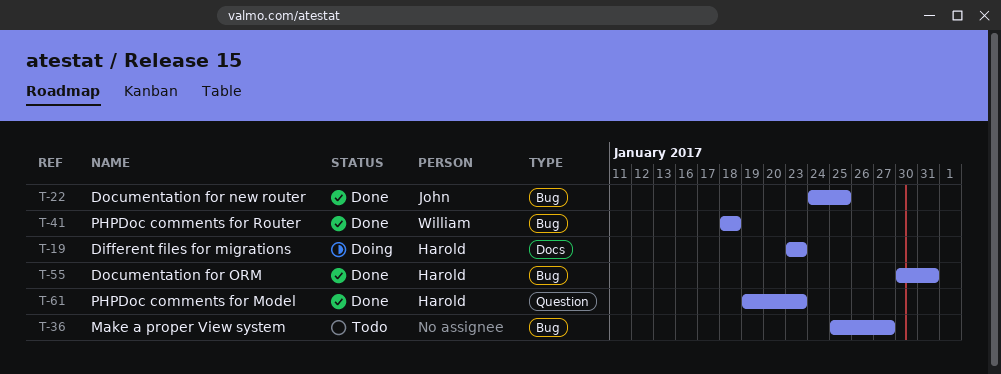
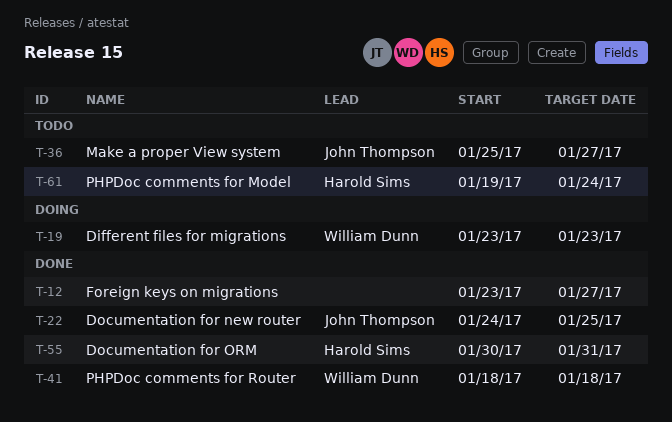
T-12: none -> present
T-19, owner: Harold Sims -> William Dunn
T-36, owner: none -> John Thompson
T-61, status: Done -> Todo
T-61, due: Jan 23 -> Jan 24

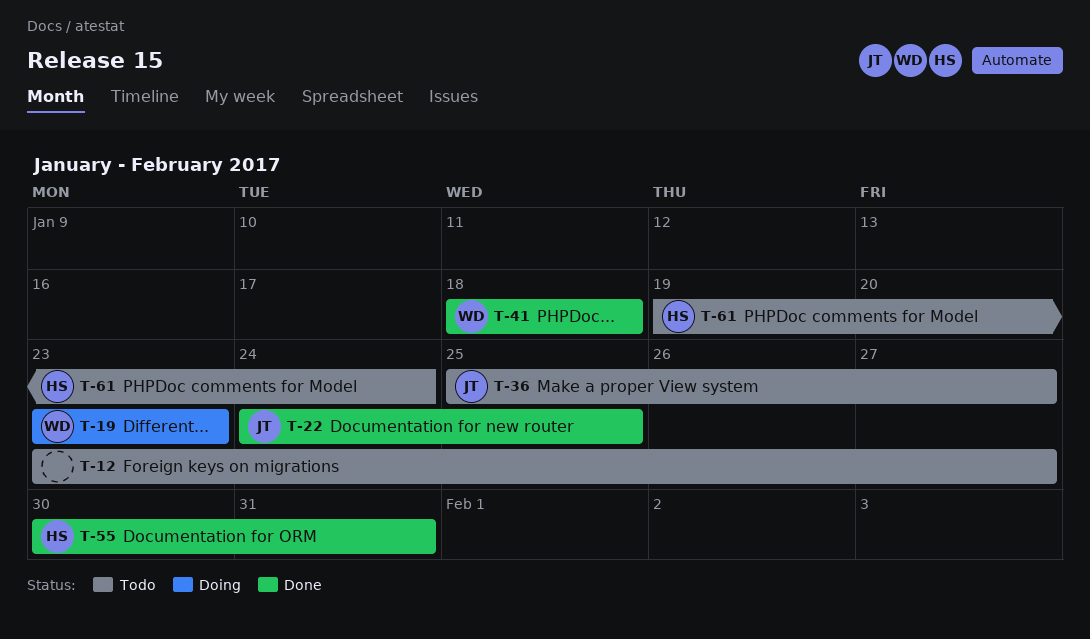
T-12, status: Done -> Todo

